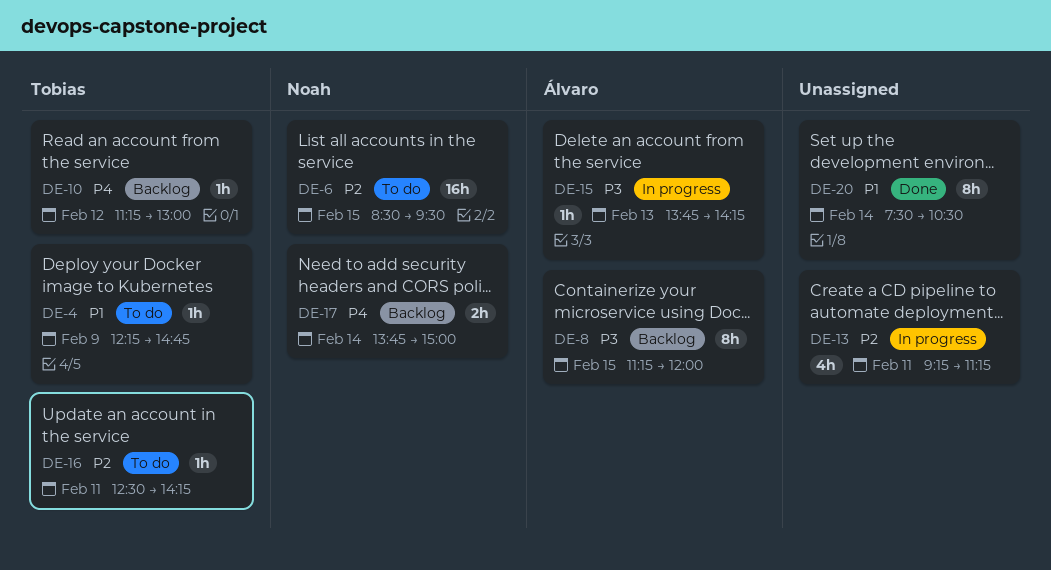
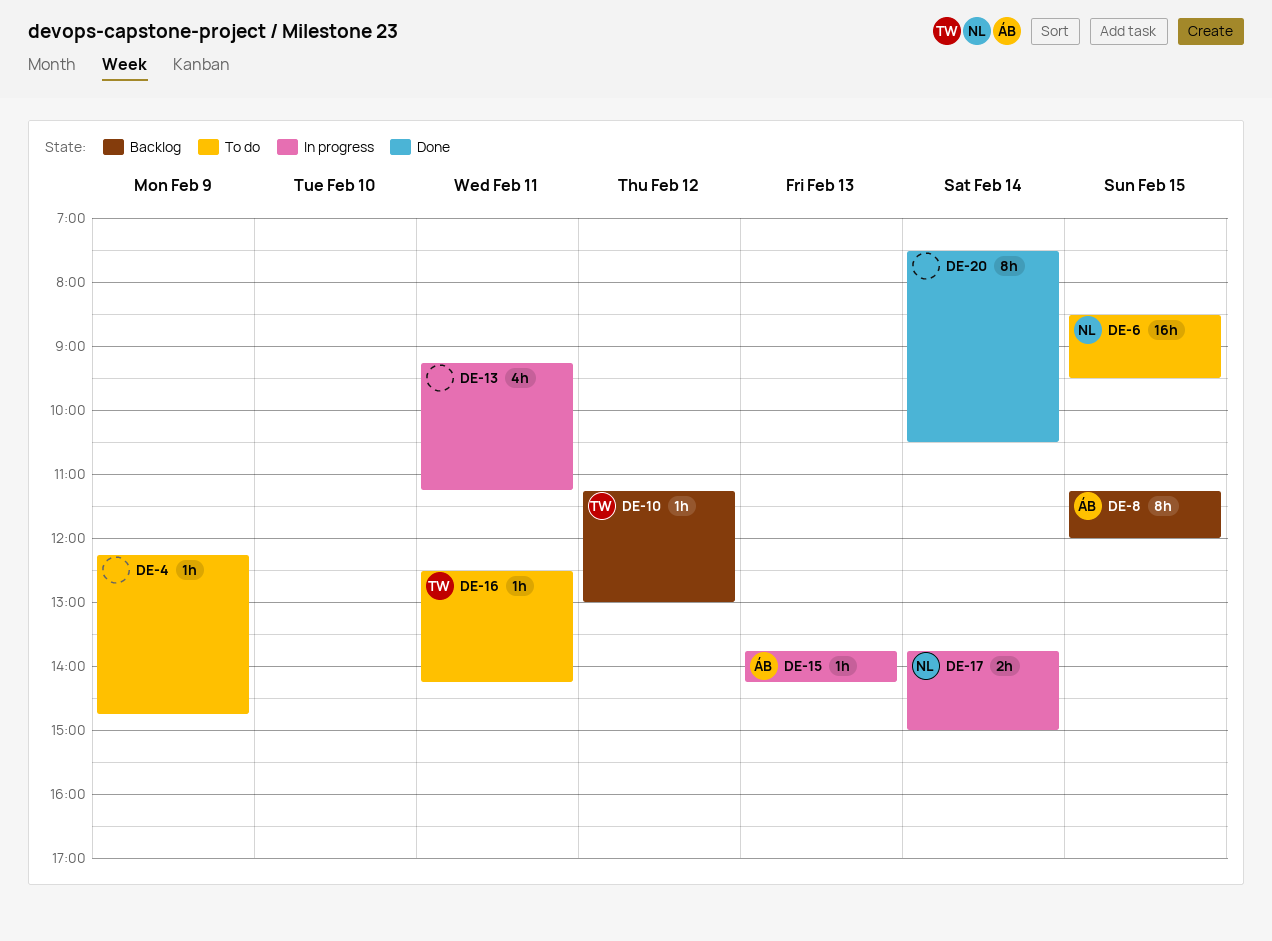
DE-4, owner: Tobias -> none
DE-17, status: Backlog -> In progress

